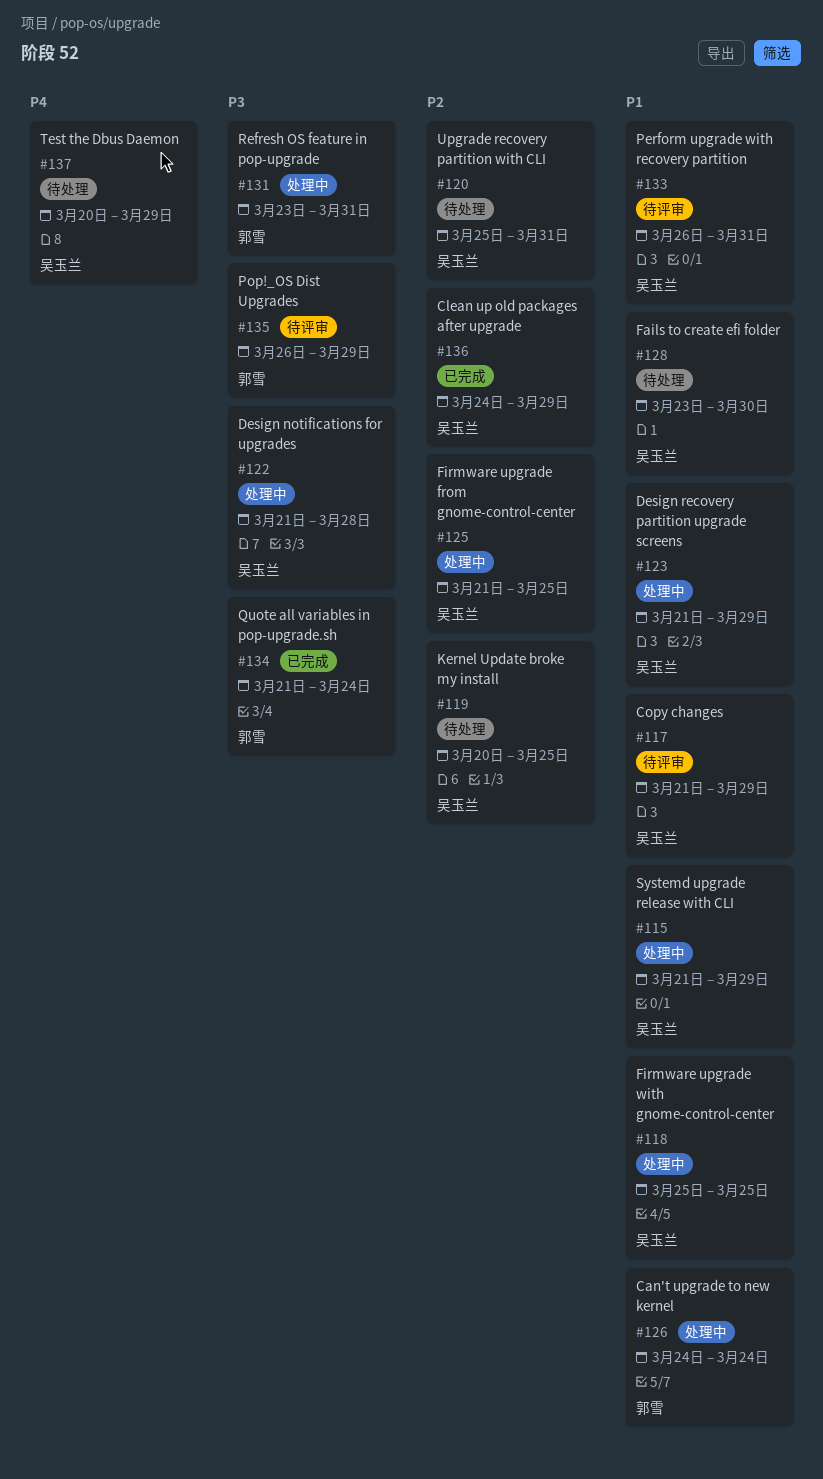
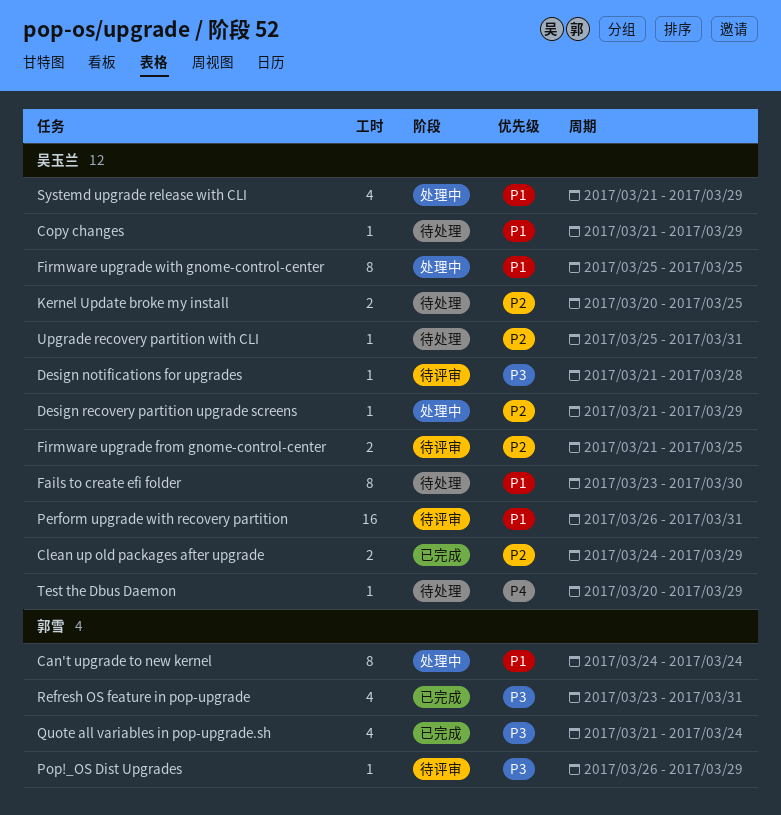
Copy changes, status: 待评审 -> 待处理
Design notifications for upgrades, status: 处理中 -> 待评审
Design recovery partition upgrade screens, priority: P1 -> P2
Firmware upgrade from gnome-control-center, status: 处理中 -> 待评审
Refresh OS feature in pop-upgrade, status: 处理中 -> 已完成

